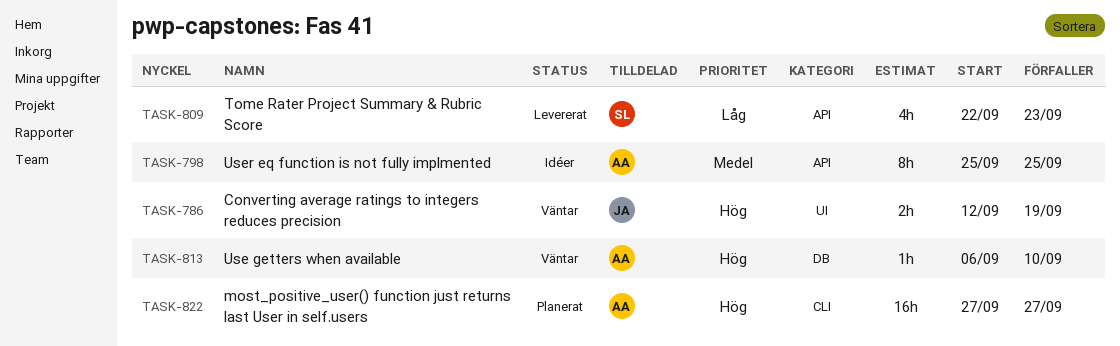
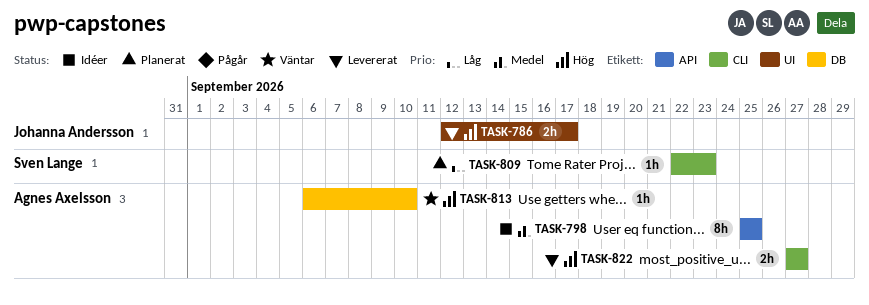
TASK-786, status: Väntar -> Levererat
TASK-786, due: Sep 19 -> Sep 17
TASK-809, status: Levererat -> Planerat
TASK-809, label: API -> CLI
TASK-809, estimate: 4h -> 1h
TASK-822, status: Planerat -> Levererat
TASK-822, estimate: 16h -> 2h

